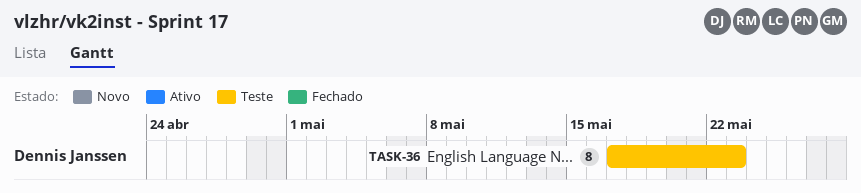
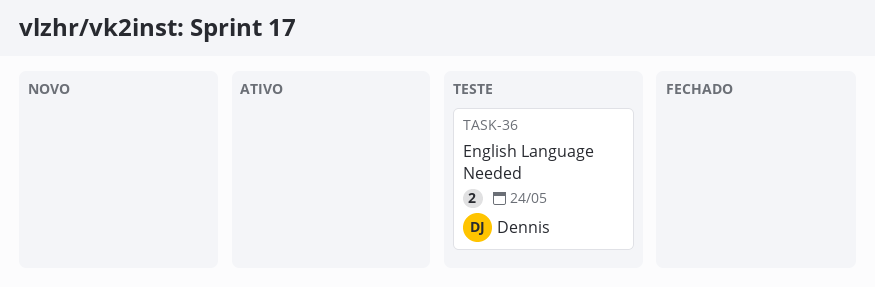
TASK-36, estimate: 8 -> 2
TASK-36, due: May 23 -> May 24

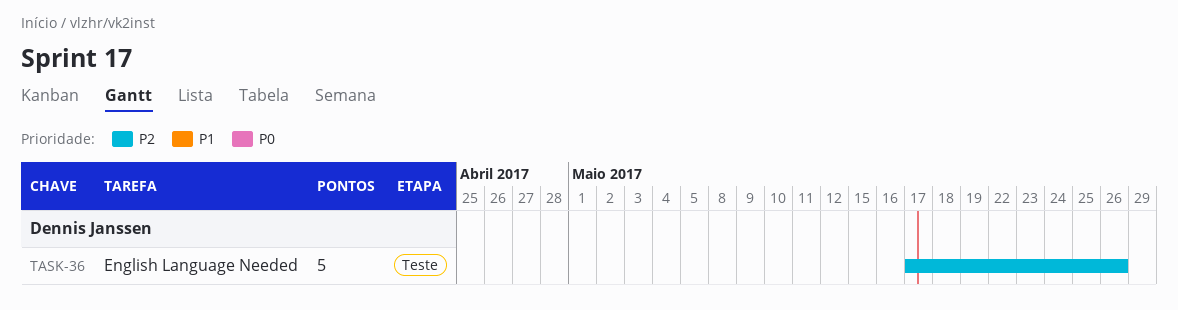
TASK-36, estimate: 2 -> 5
TASK-36, due: May 24 -> May 26

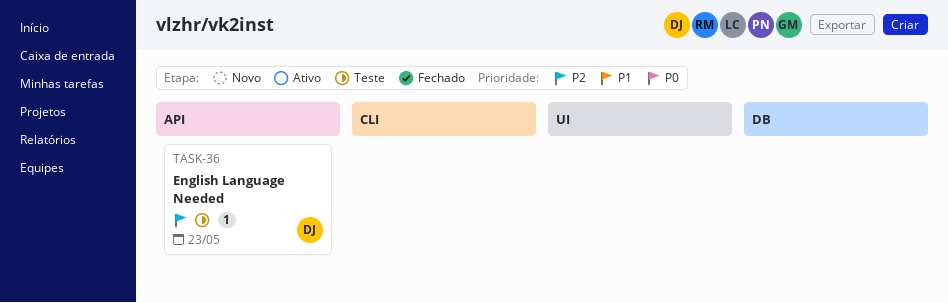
TASK-36, estimate: 5 -> 1
TASK-36, due: May 26 -> May 23

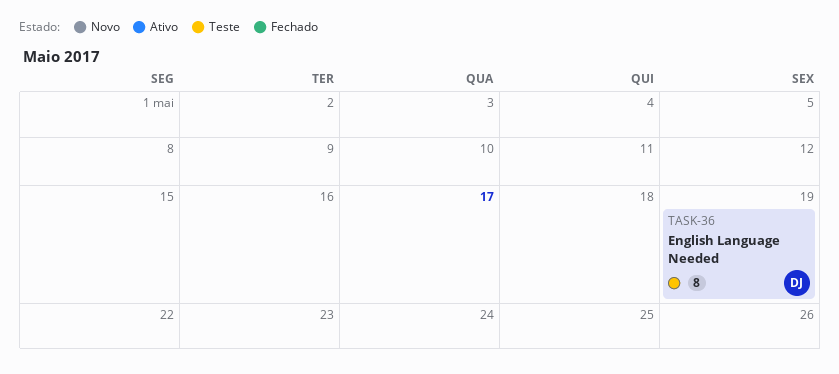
TASK-36, estimate: 1 -> 8
TASK-36, due: May 23 -> May 19

